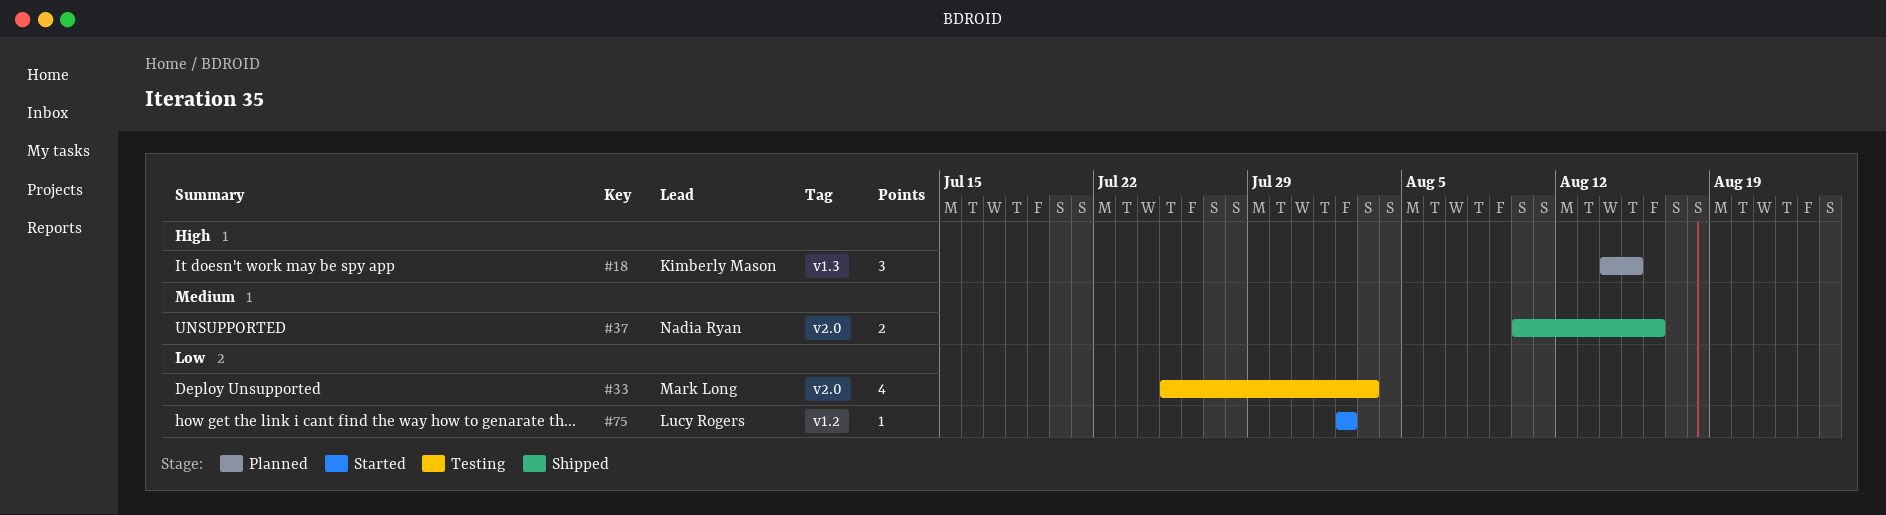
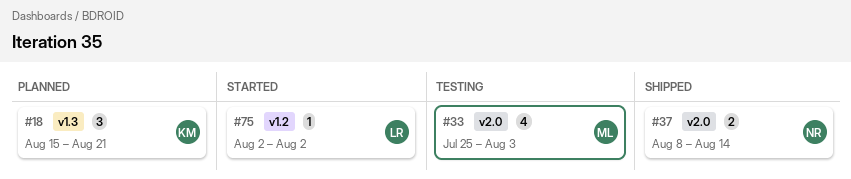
#18, start: Aug 14 -> Aug 15
#18, due: Aug 15 -> Aug 21
#37, start: Aug 10 -> Aug 8
#37, due: Aug 16 -> Aug 14

